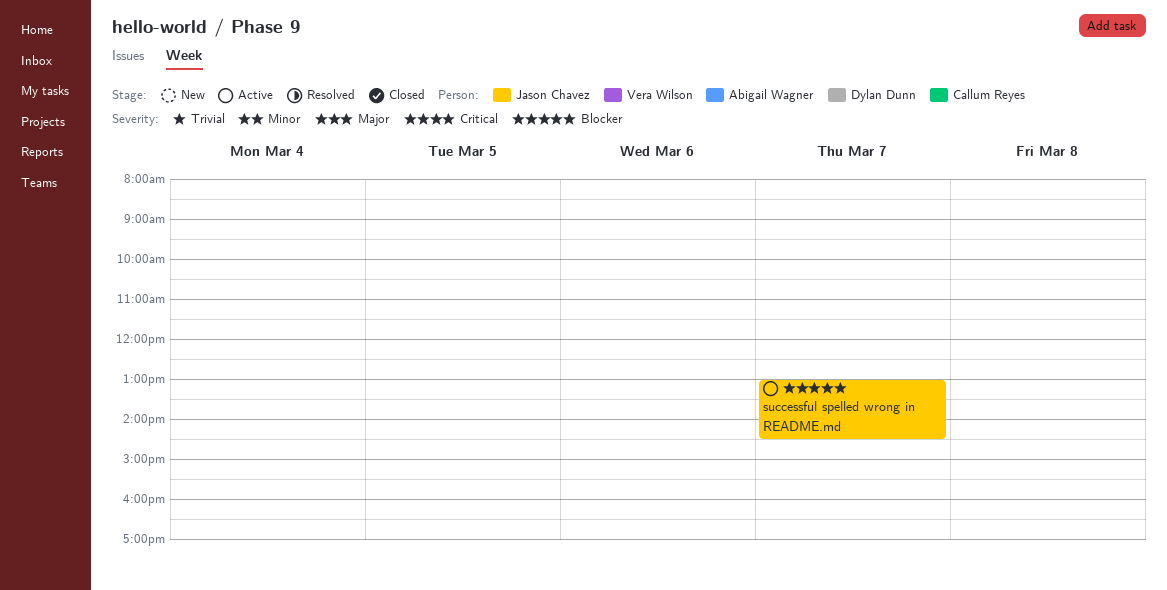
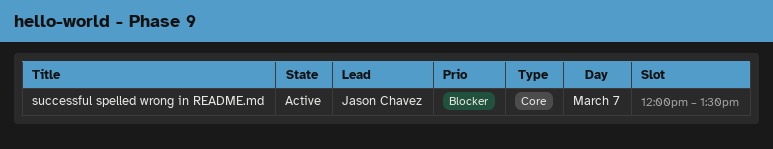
successful spelled wrong in README.md, begins: 13:00 -> 12:00
successful spelled wrong in README.md, ends: 14:30 -> 13:30

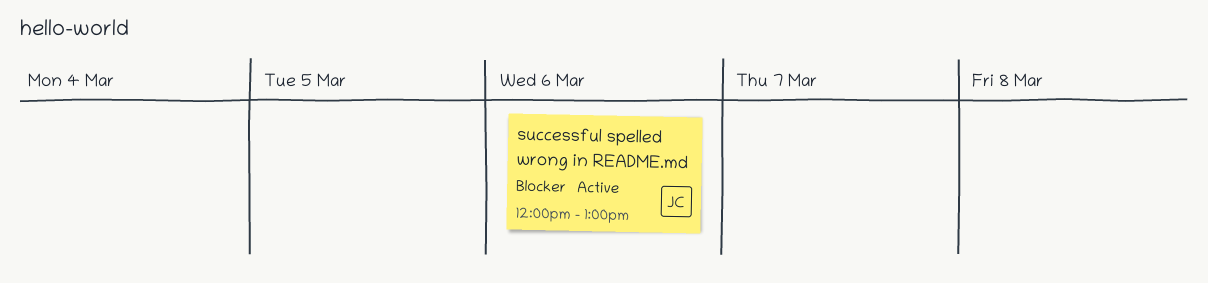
successful spelled wrong in README.md, day: Mar 7 -> Mar 6
successful spelled wrong in README.md, ends: 13:30 -> 13:00

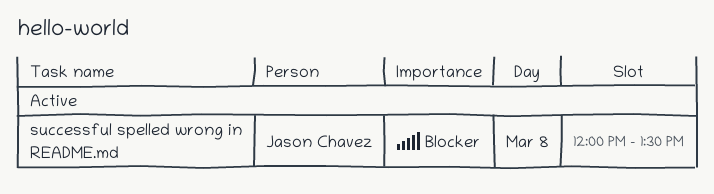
successful spelled wrong in README.md, day: Mar 6 -> Mar 8
successful spelled wrong in README.md, ends: 13:00 -> 13:30

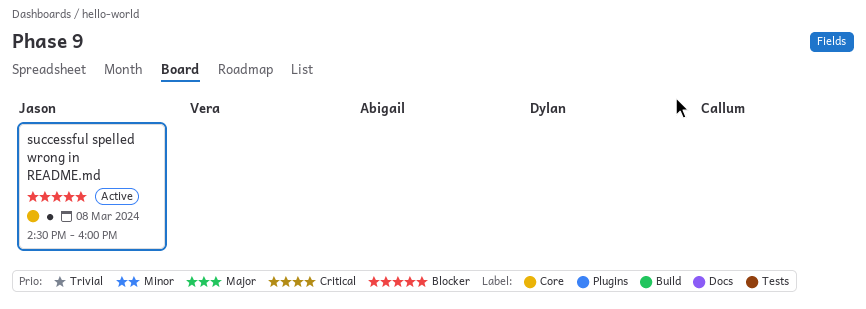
successful spelled wrong in README.md, begins: 12:00 -> 14:30
successful spelled wrong in README.md, ends: 13:30 -> 16:00

